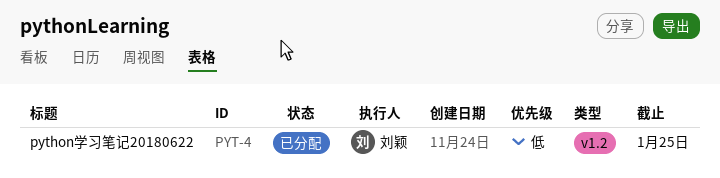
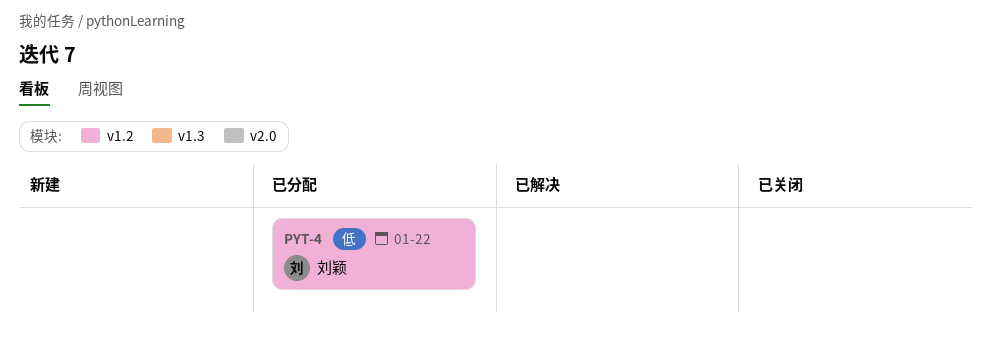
PYT-4, due: Jan 25 -> Jan 22

